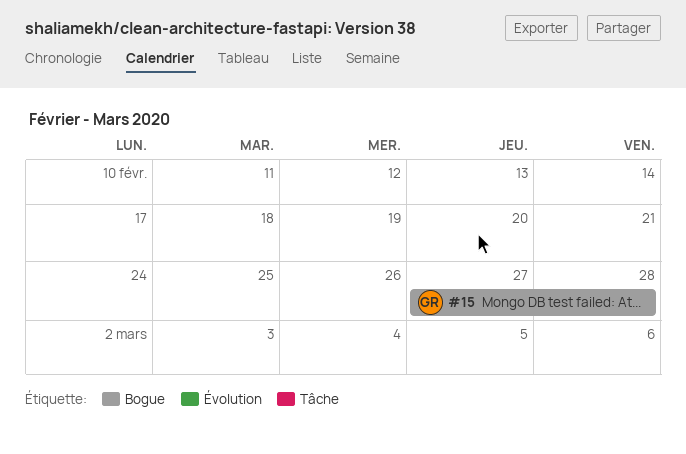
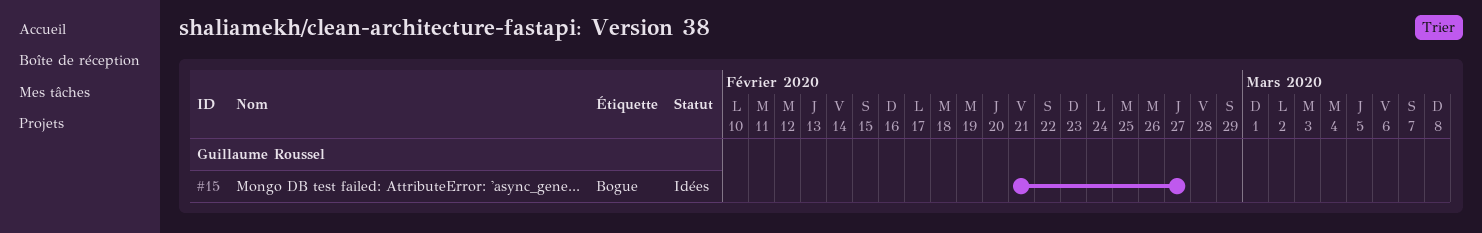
#15, start: Feb 27 -> Feb 21
#15, due: Feb 28 -> Feb 27

